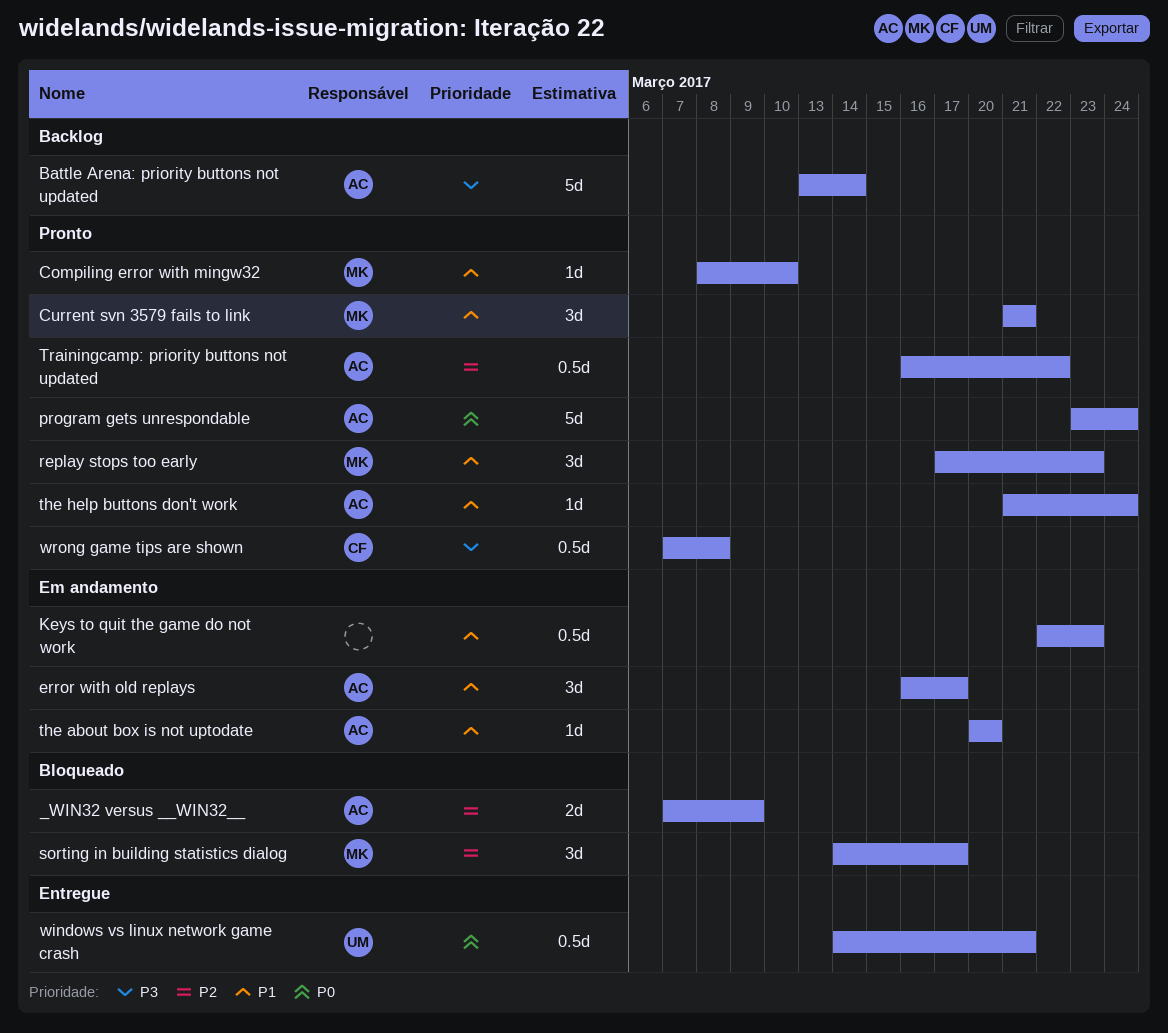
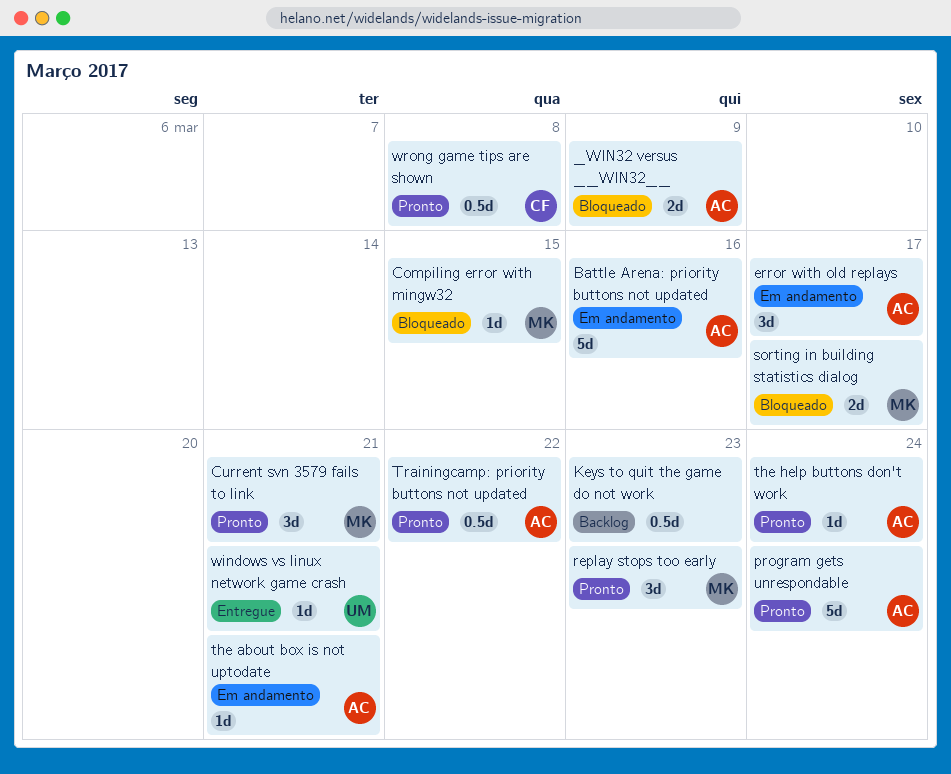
Battle Arena: priority buttons not updated, status: Backlog -> Em andamento
Battle Arena: priority buttons not updated, due: Mar 14 -> Mar 16
Compiling error with mingw32, status: Pronto -> Bloqueado
Compiling error with mingw32, due: Mar 10 -> Mar 15
Keys to quit the game do not work, status: Em andamento -> Backlog
sorting in building statistics dialog, estimate: 3d -> 2d
the about box is not uptodate, due: Mar 20 -> Mar 21
windows vs linux network game crash, estimate: 0.5d -> 1d

